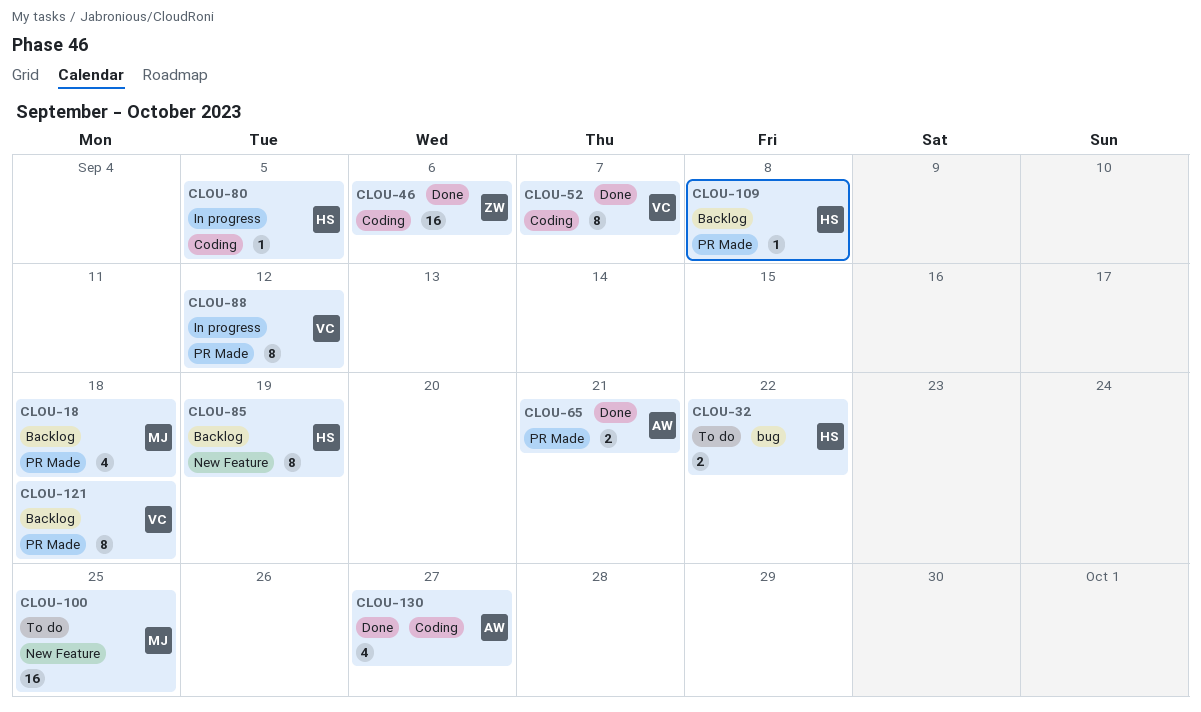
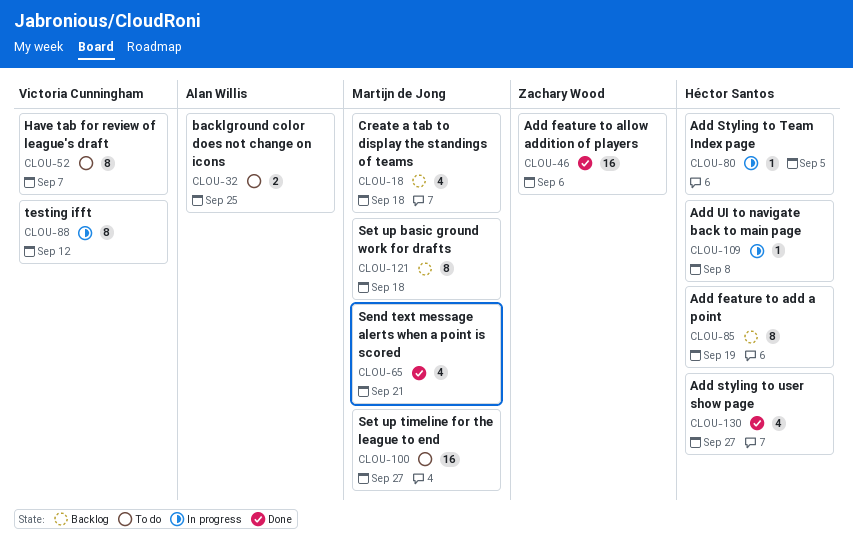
CLOU-32, owner: Héctor Santos -> Alan Willis
CLOU-32, due: Sep 22 -> Sep 25
CLOU-52, status: Done -> To do
CLOU-65, owner: Alan Willis -> Martijn de Jong
CLOU-65, estimate: 2 -> 4
CLOU-100, due: Sep 25 -> Sep 27
CLOU-109, status: Backlog -> In progress
CLOU-121, owner: Victoria Cunningham -> Martijn de Jong
CLOU-130, owner: Alan Willis -> Héctor Santos

